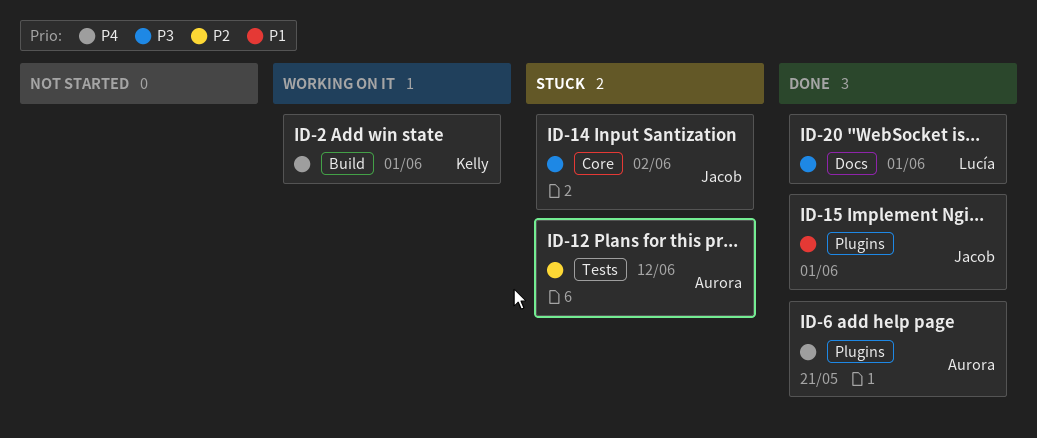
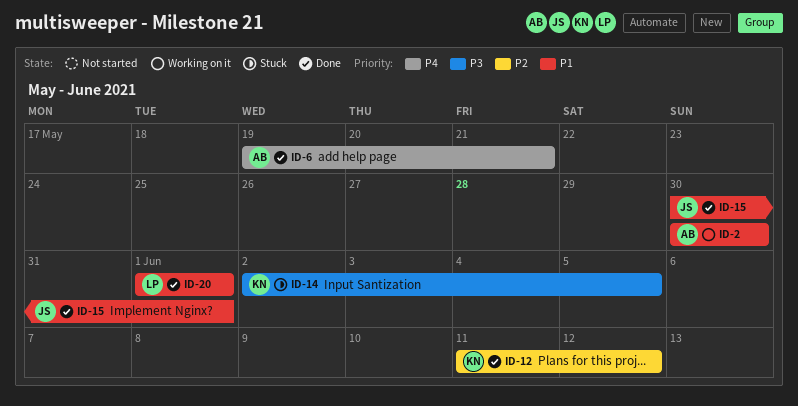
ID-2, owner: Kelly -> Aurora
ID-2, priority: P4 -> P1
ID-2, due: Jun 1 -> May 30
ID-12, status: Stuck -> Done
ID-12, owner: Aurora -> Kelly
ID-14, owner: Jacob -> Kelly
ID-14, due: Jun 2 -> Jun 5
ID-20, priority: P3 -> P1

